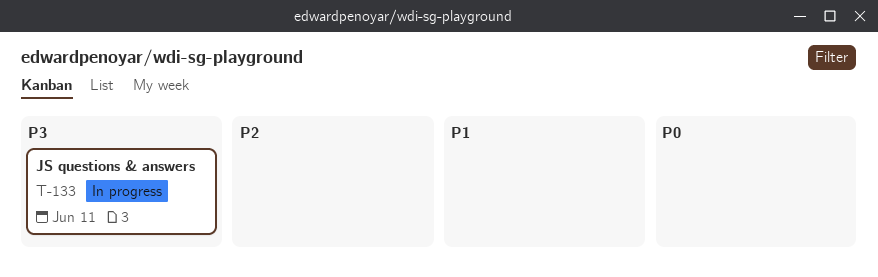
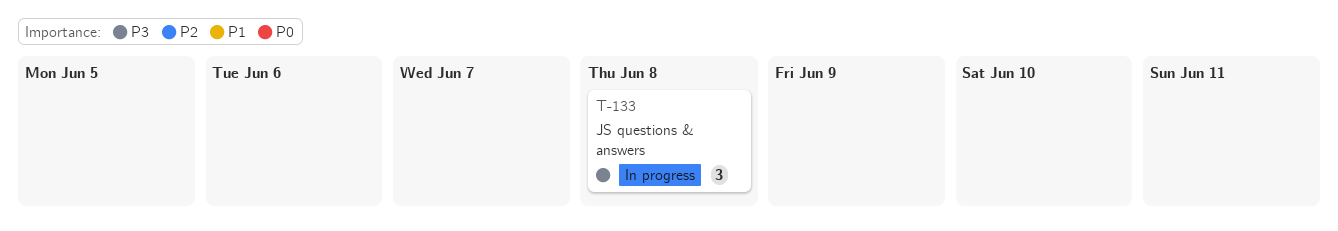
T-133, due: Jun 11 -> Jun 8

